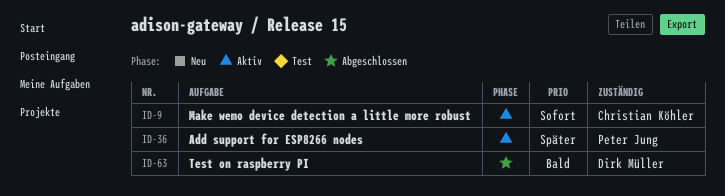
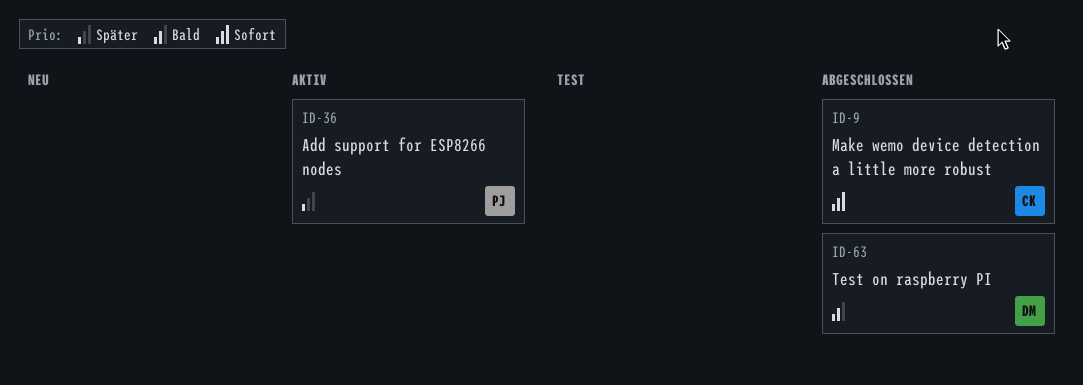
ID-9, status: Aktiv -> Abgeschlossen

